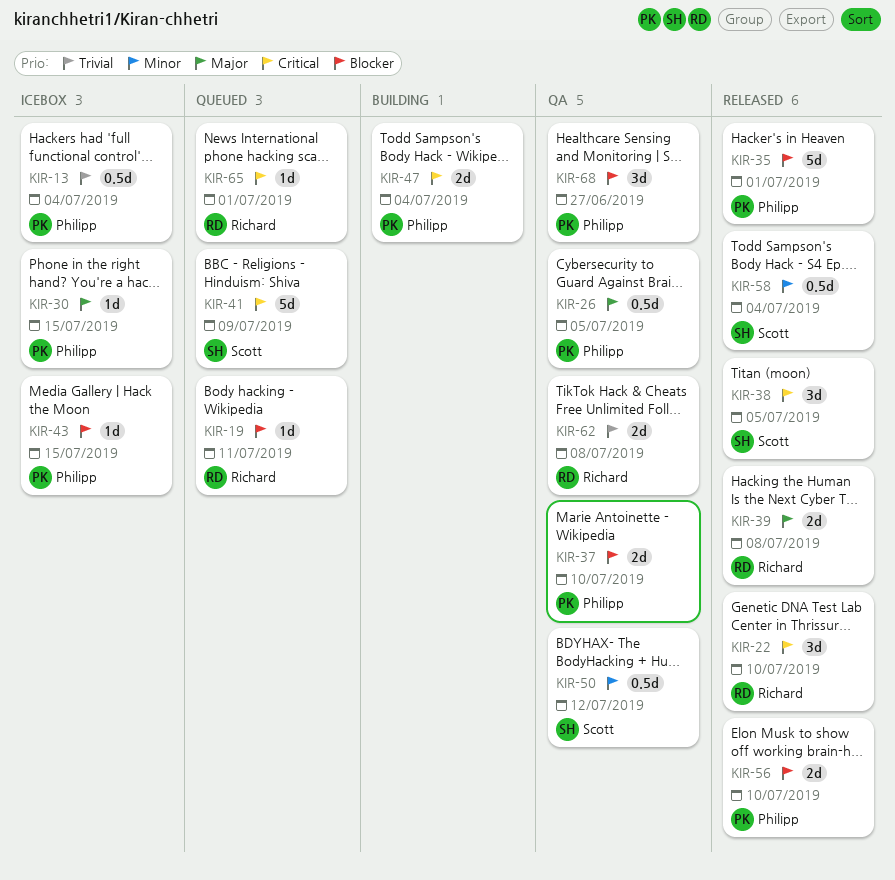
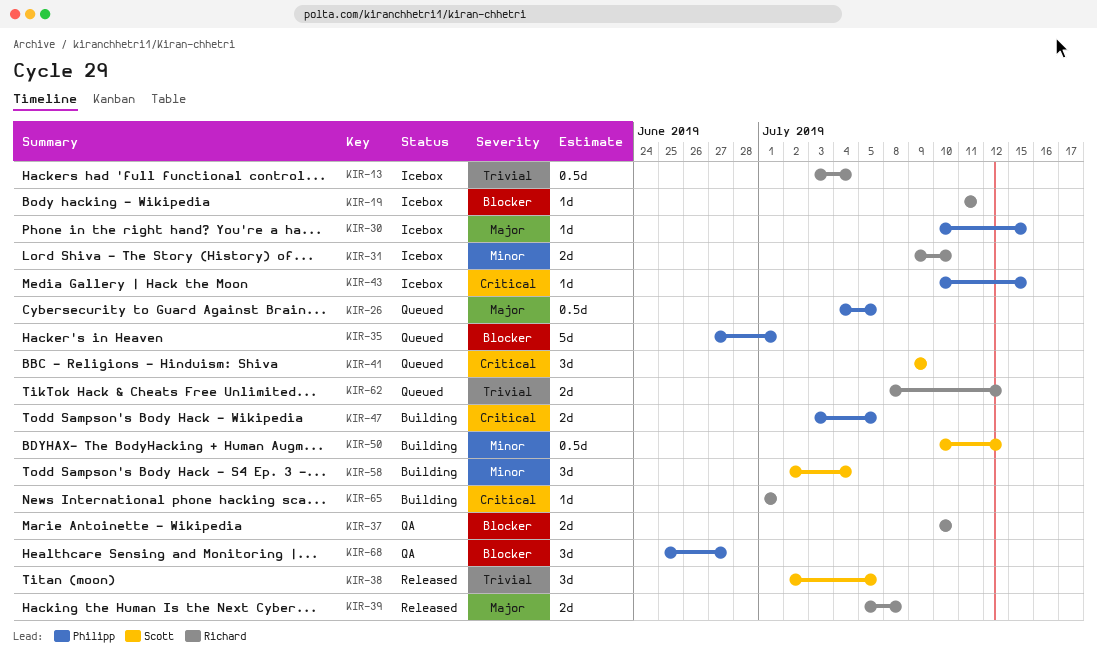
KIR-13, owner: Philipp -> Richard
KIR-19, status: Queued -> Icebox
KIR-22: present -> none
KIR-26, status: QA -> Queued
KIR-31: none -> present
KIR-35, status: Released -> Queued
KIR-37, owner: Philipp -> Richard
KIR-38, priority: Critical -> Trivial
KIR-41, estimate: 5d -> 3d
KIR-43, priority: Blocker -> Critical
KIR-47, due: Jul 4 -> Jul 5
KIR-50, status: QA -> Building
KIR-56: present -> none
KIR-58, status: Released -> Building
KIR-58, estimate: 0.5d -> 3d
KIR-62, status: QA -> Queued
KIR-62, due: Jul 8 -> Jul 12
KIR-65, status: Queued -> Building

